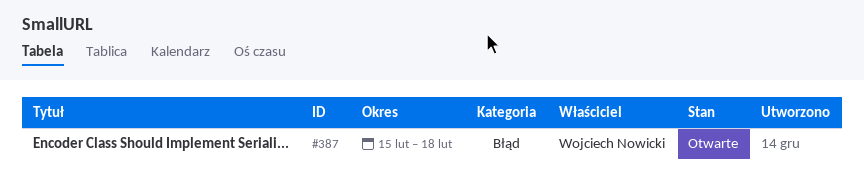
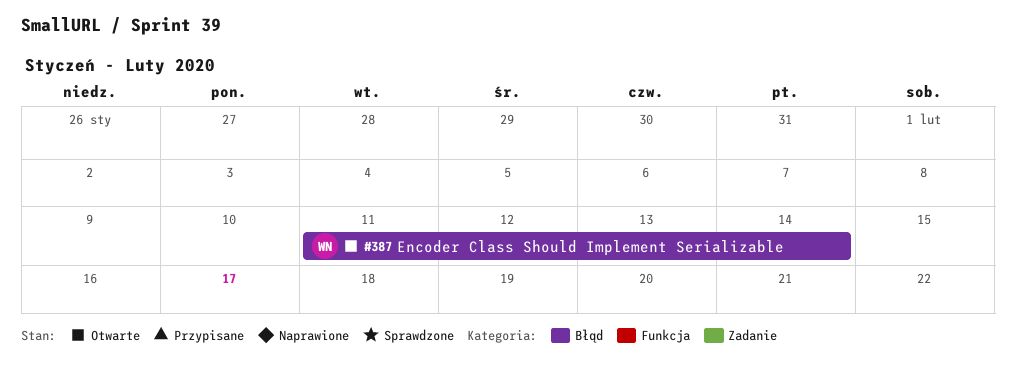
#387, start: Feb 15 -> Feb 11
#387, due: Feb 18 -> Feb 14

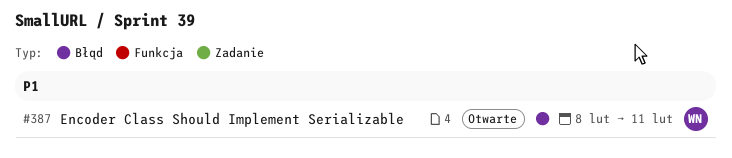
#387, start: Feb 11 -> Feb 8
#387, due: Feb 14 -> Feb 11

